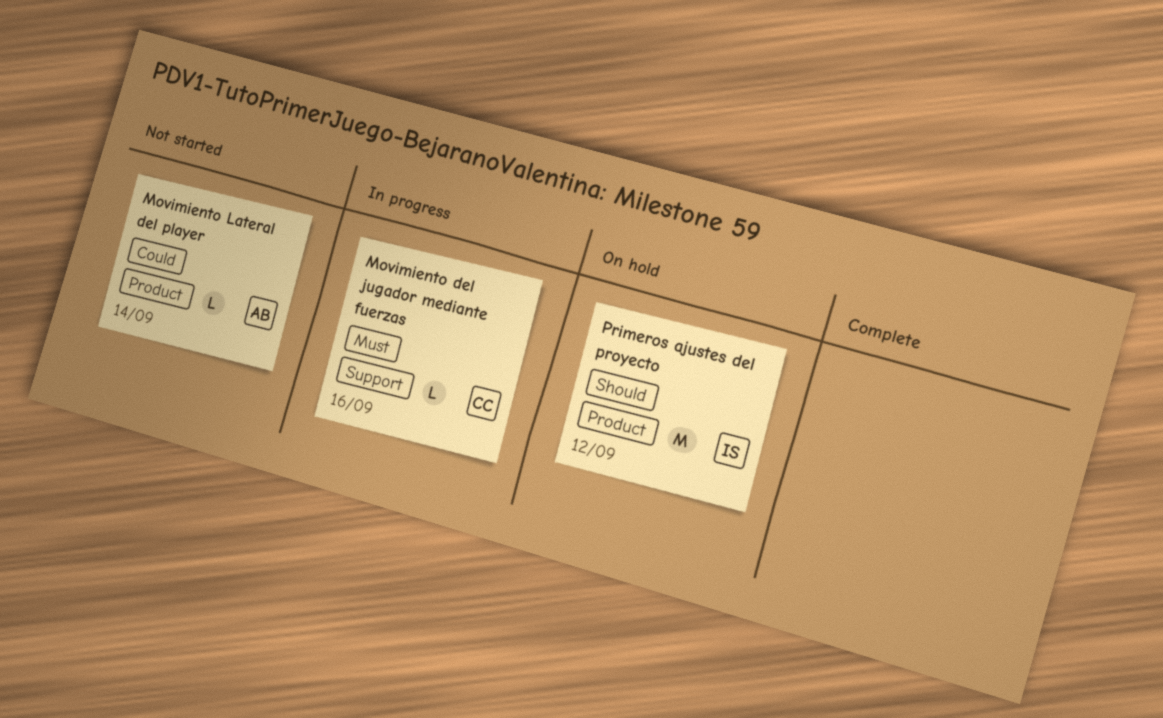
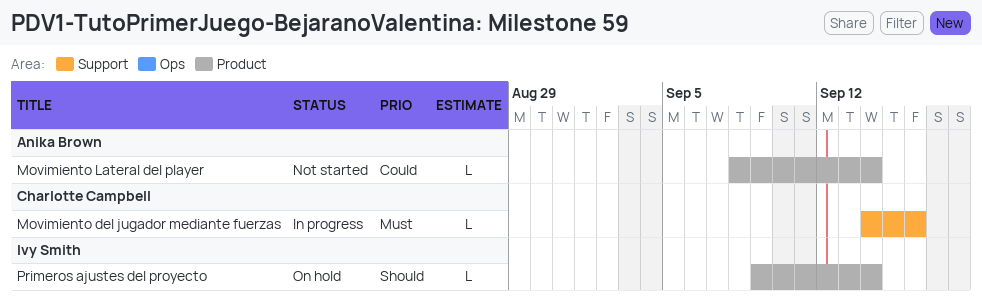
Primeros ajustes del proyecto, estimate: M -> L
Primeros ajustes del proyecto, due: Sep 12 -> Sep 14

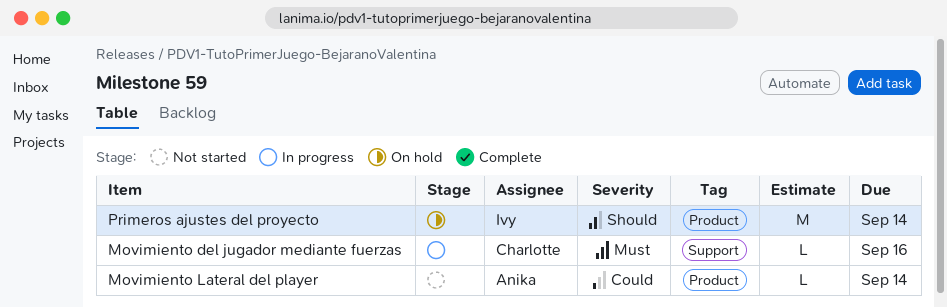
Primeros ajustes del proyecto, estimate: L -> M

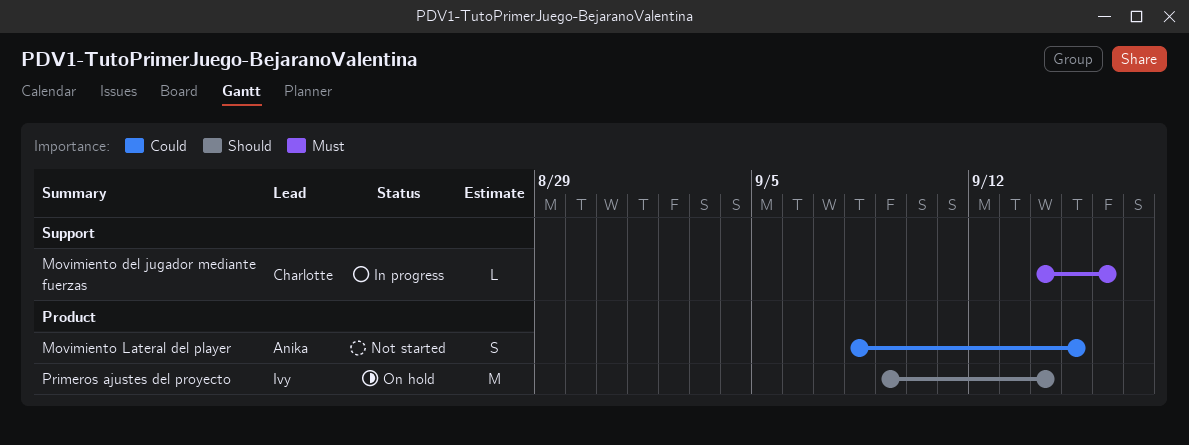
Movimiento Lateral del player, estimate: L -> S
Movimiento Lateral del player, due: Sep 14 -> Sep 15

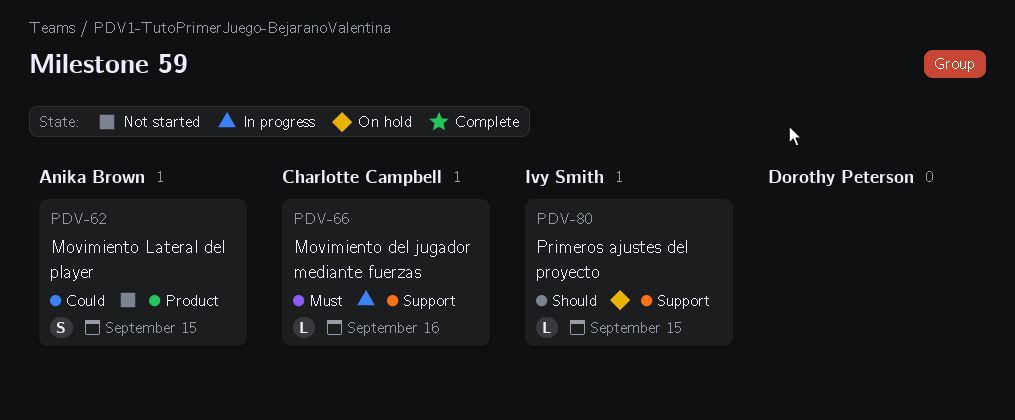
Primeros ajustes del proyecto, label: Product -> Support
Primeros ajustes del proyecto, estimate: M -> L
Primeros ajustes del proyecto, due: Sep 14 -> Sep 15

